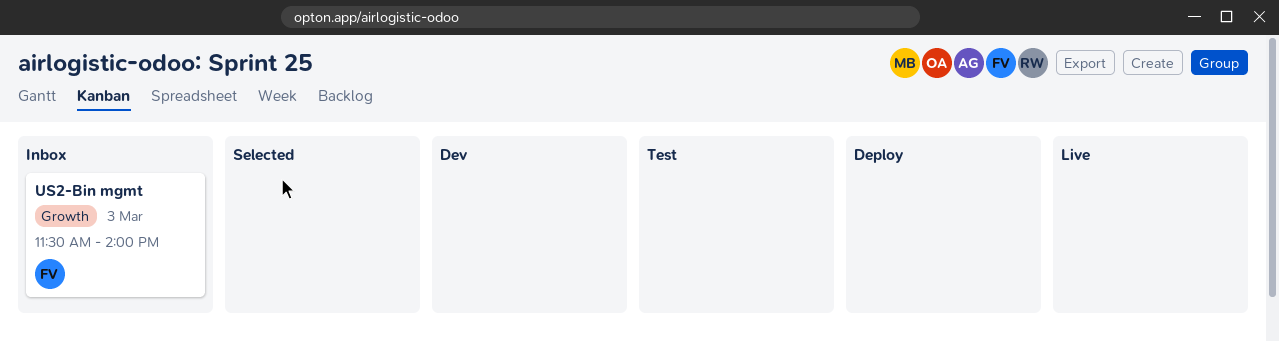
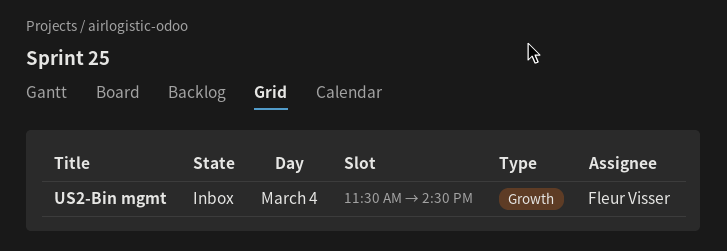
US2-Bin mgmt, day: Mar 3 -> Mar 4
US2-Bin mgmt, ends: 14:00 -> 14:30

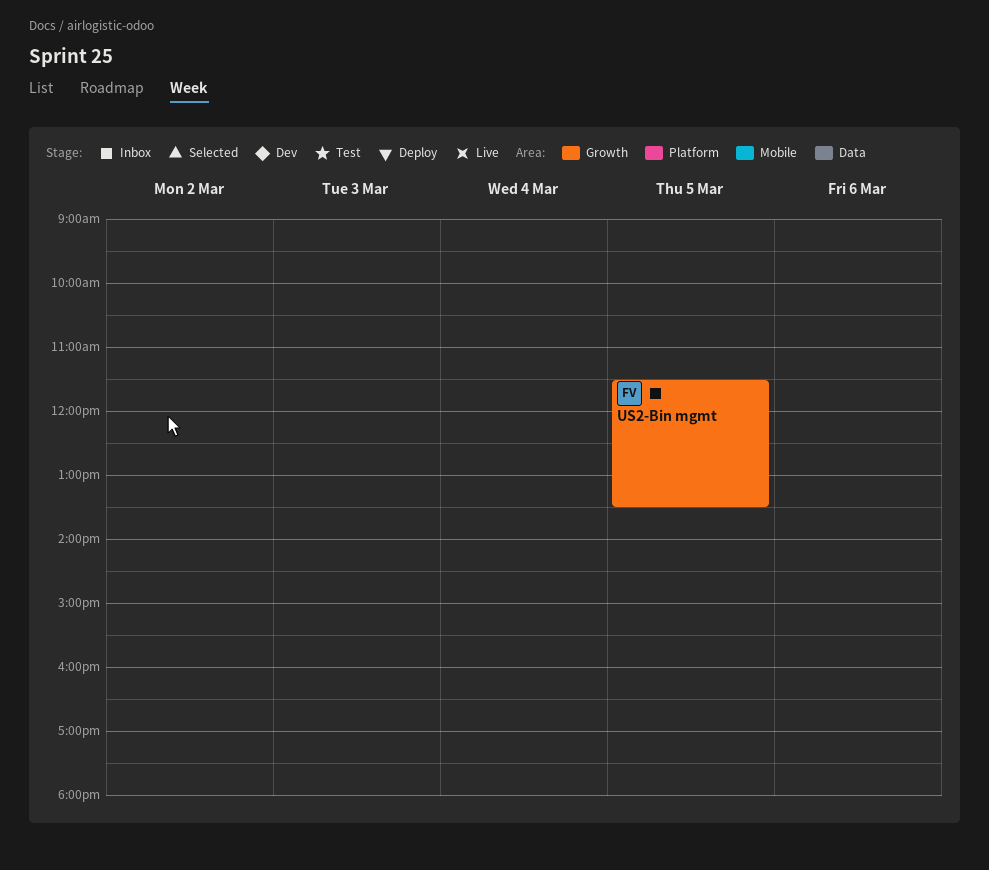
US2-Bin mgmt, day: Mar 4 -> Mar 5
US2-Bin mgmt, ends: 14:30 -> 13:30

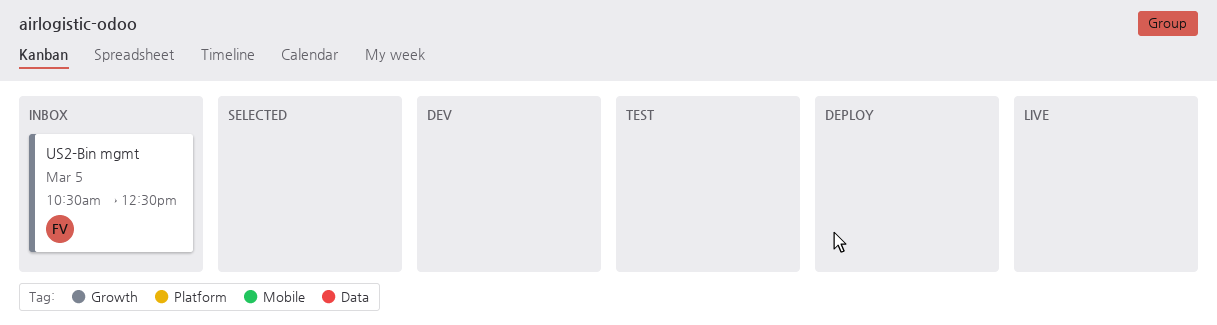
US2-Bin mgmt, begins: 11:30 -> 10:30
US2-Bin mgmt, ends: 13:30 -> 12:30

